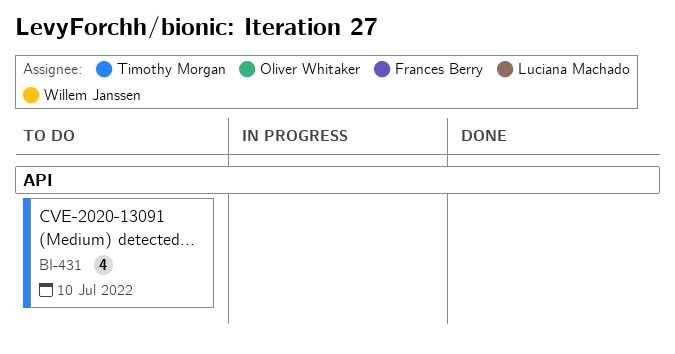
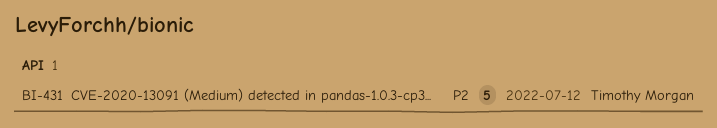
BI-431, estimate: 4 -> 5
BI-431, due: Jul 10 -> Jul 12

